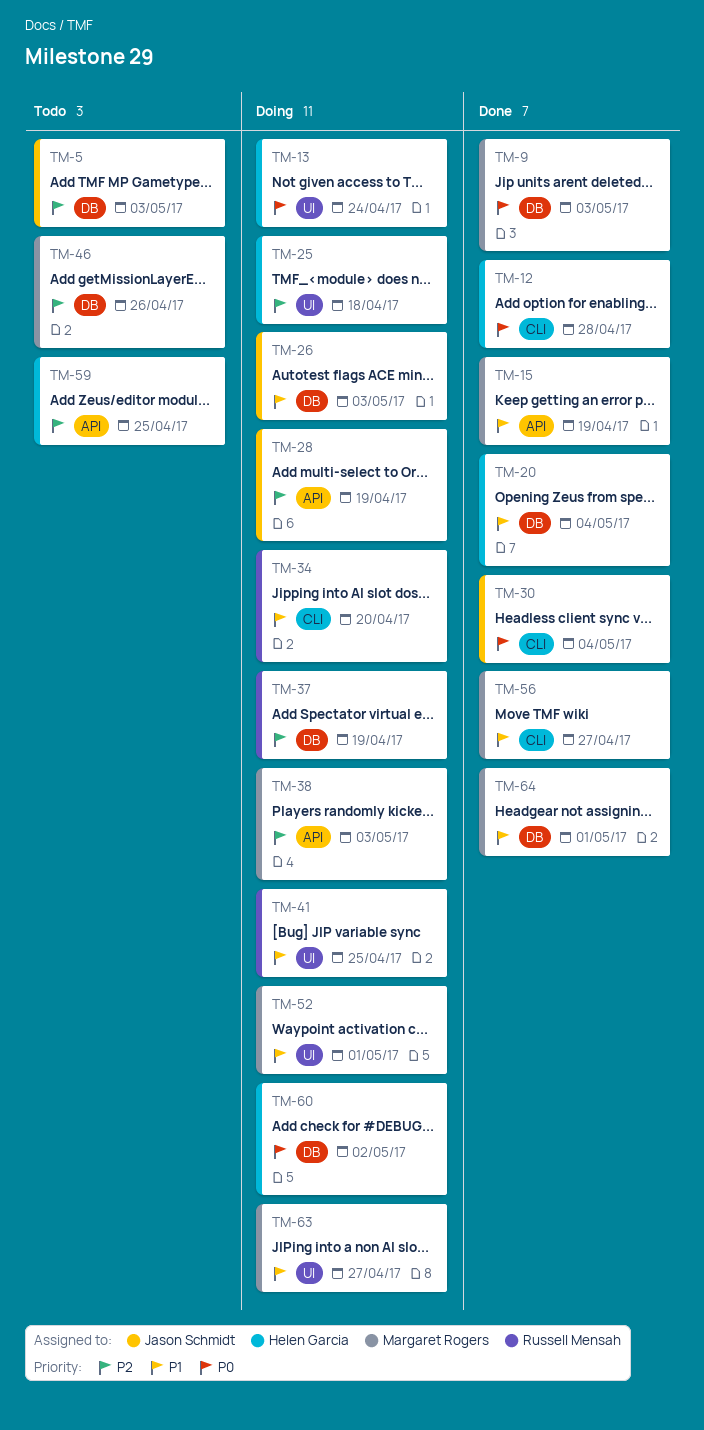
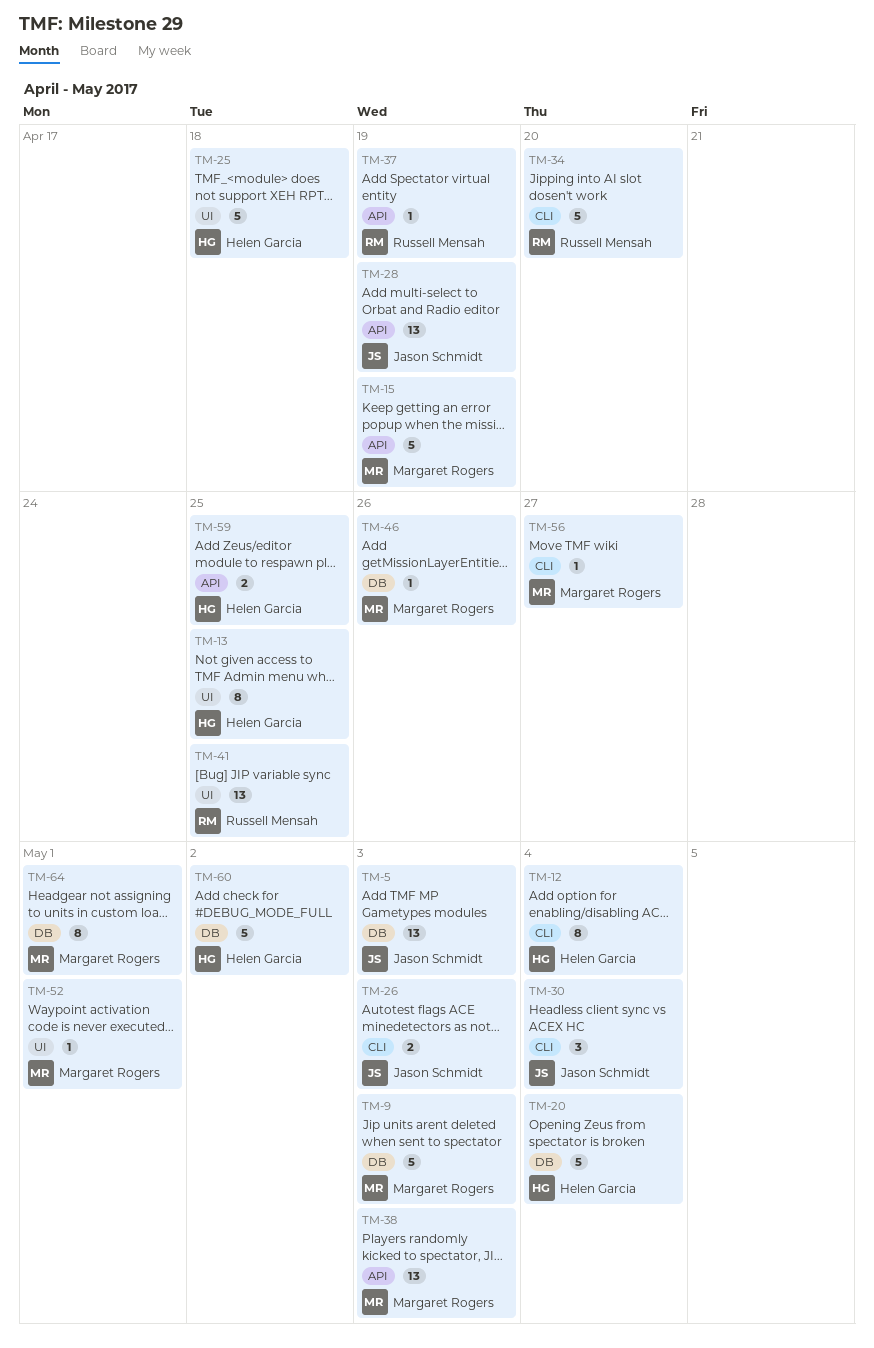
TM-12, due: Apr 28 -> May 4
TM-13, due: Apr 24 -> Apr 25
TM-26, label: DB -> CLI
TM-37, label: DB -> API
TM-63: present -> none

